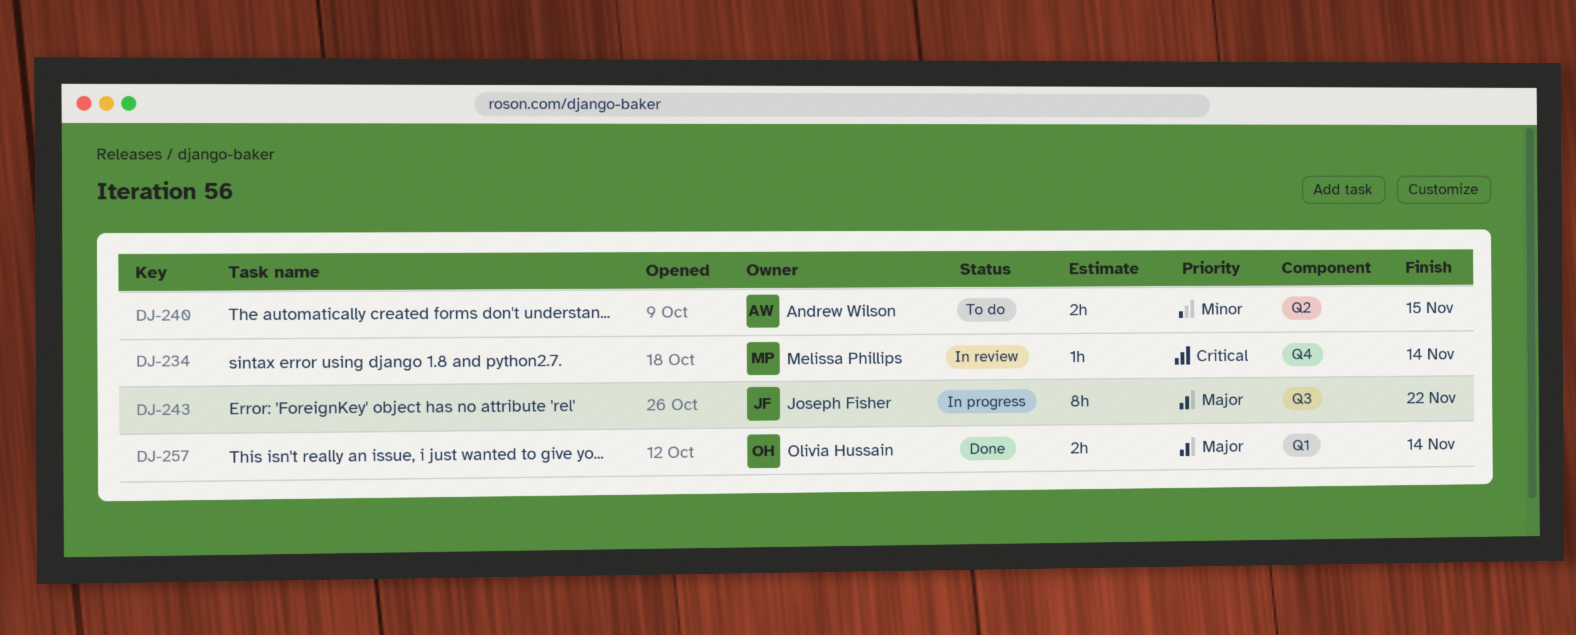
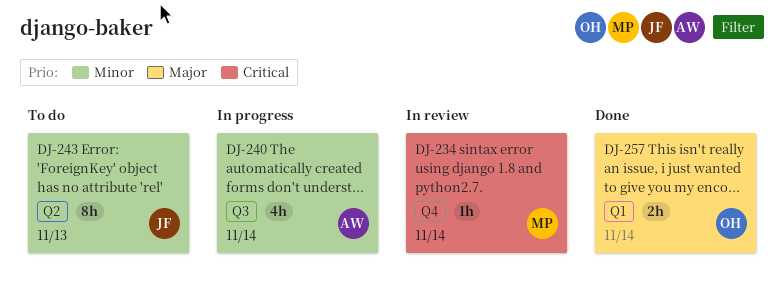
DJ-240, status: To do -> In progress
DJ-240, label: Q2 -> Q3
DJ-240, estimate: 2h -> 4h
DJ-240, due: Nov 15 -> Nov 14
DJ-243, status: In progress -> To do
DJ-243, priority: Major -> Minor
DJ-243, label: Q3 -> Q2
DJ-243, due: Nov 22 -> Nov 13

